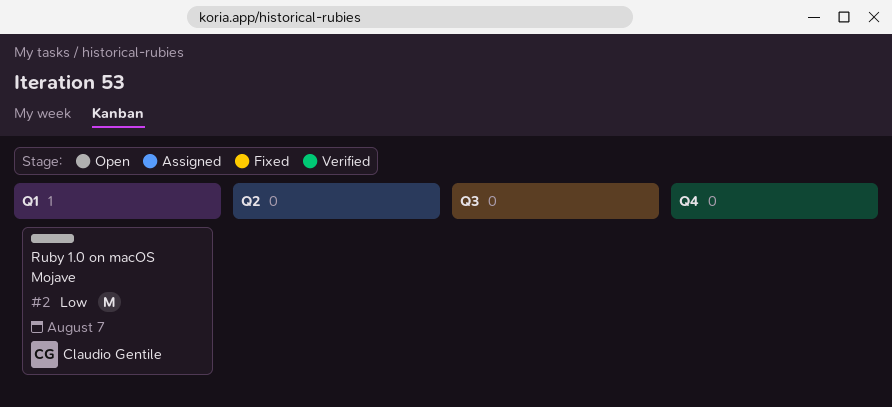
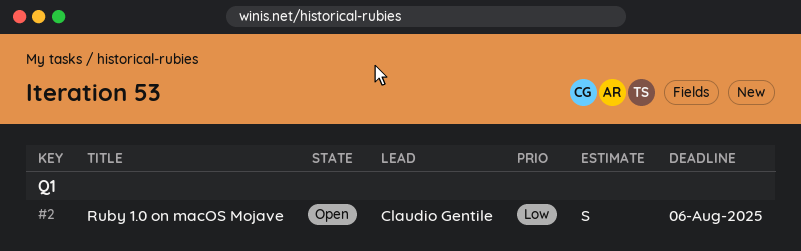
#2, estimate: M -> S
#2, due: Aug 7 -> Aug 6

